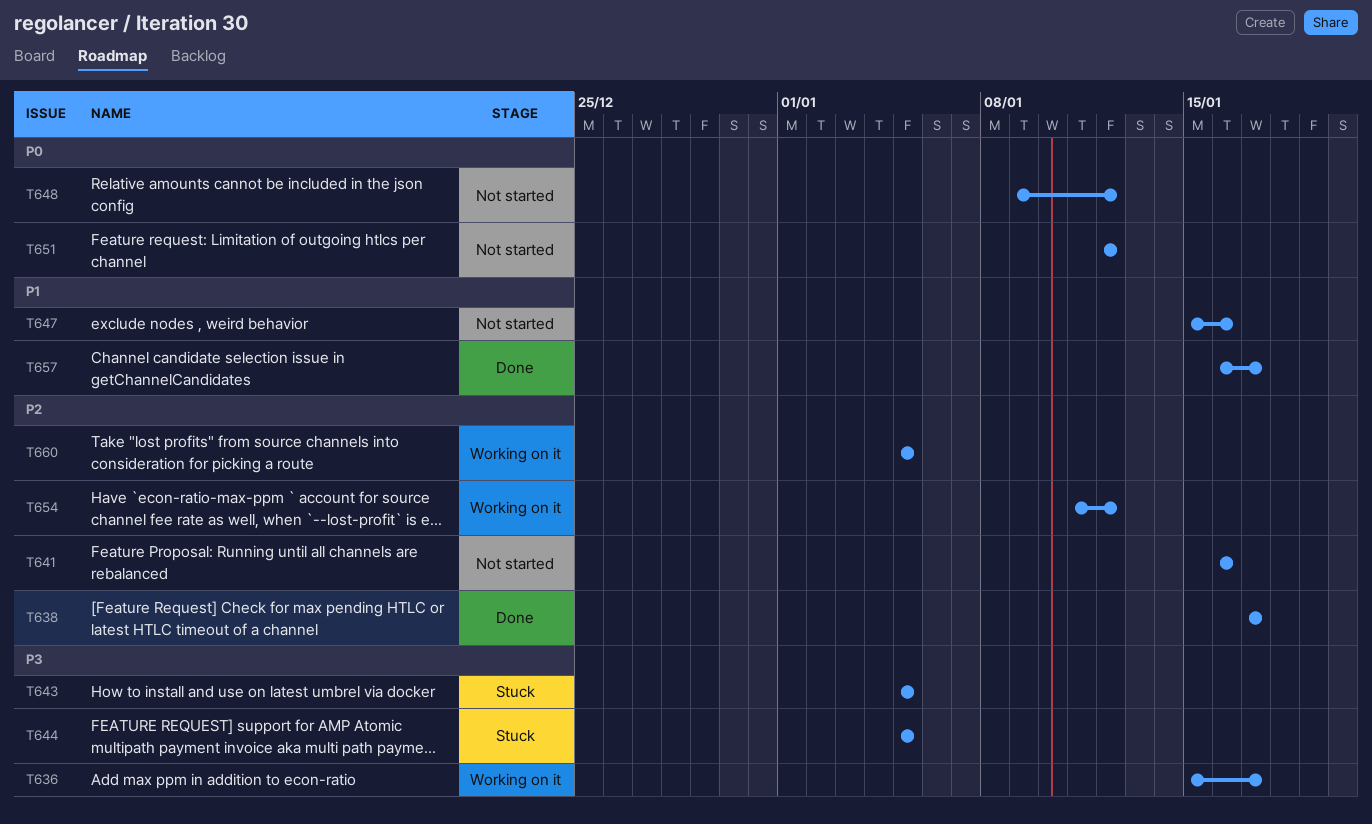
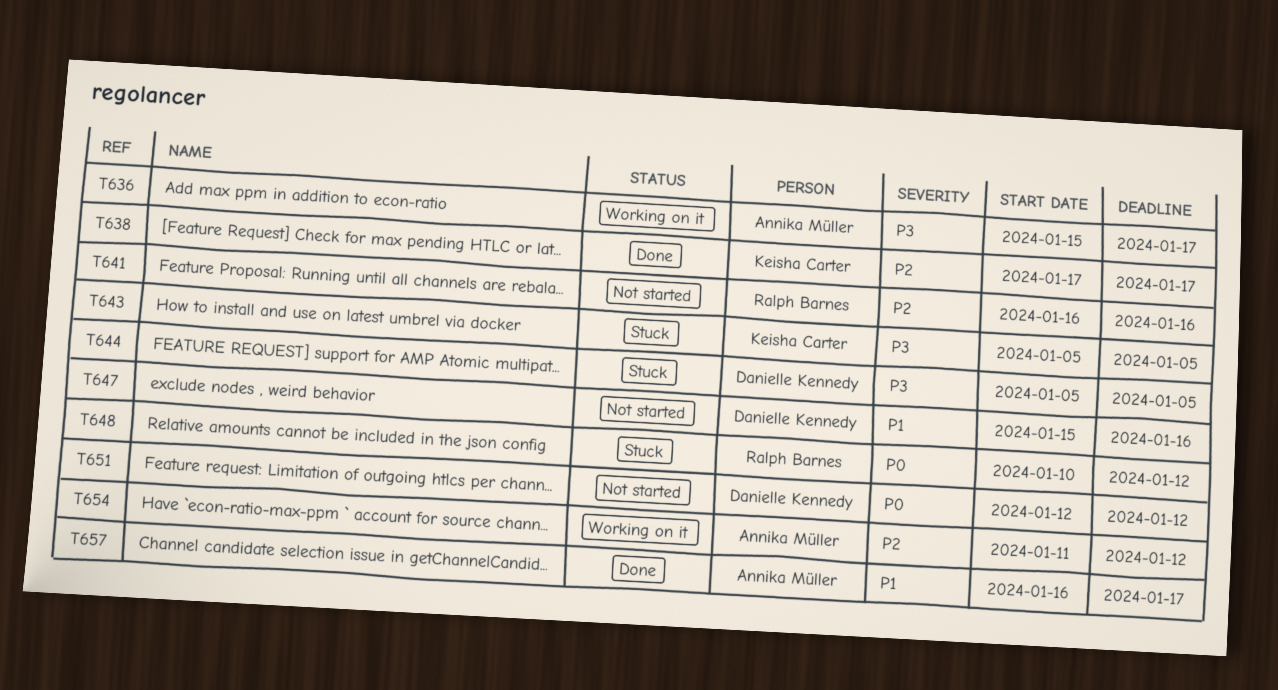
T648, status: Not started -> Stuck
T648, start: Jan 9 -> Jan 10
T660: present -> none

